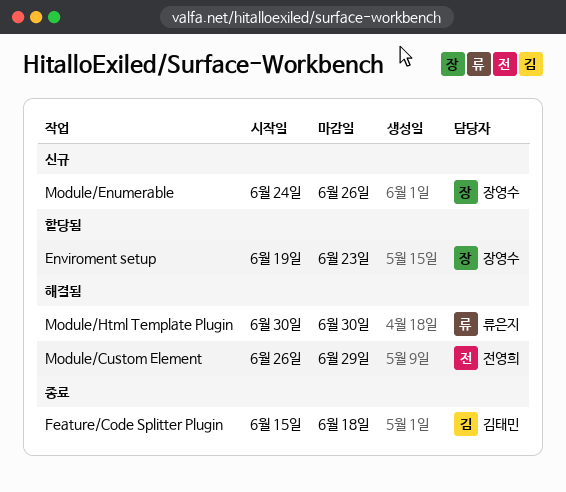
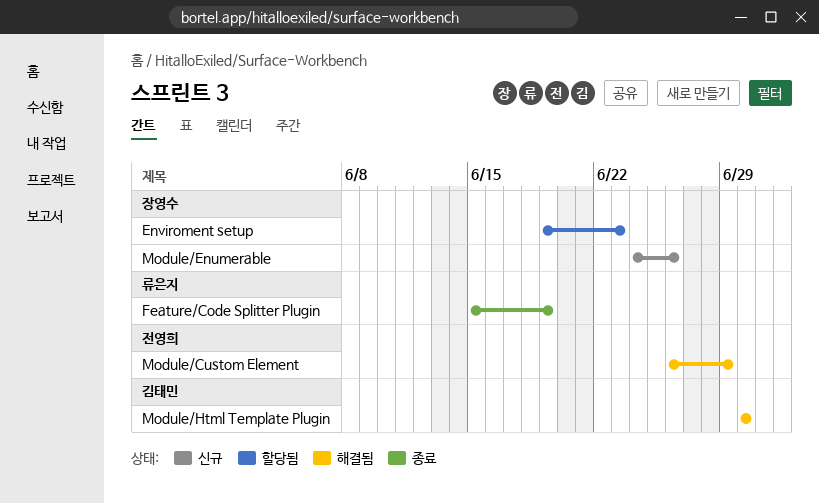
Feature/Code Splitter Plugin, owner: 김태민 -> 류은지
Feature/Code Splitter Plugin, due: Jun 18 -> Jun 19
Module/Html Template Plugin, owner: 류은지 -> 김태민

